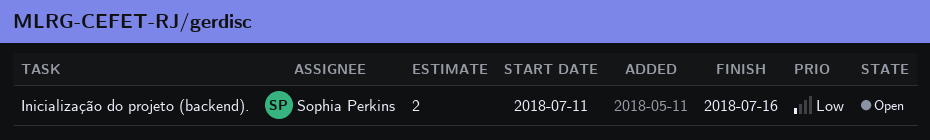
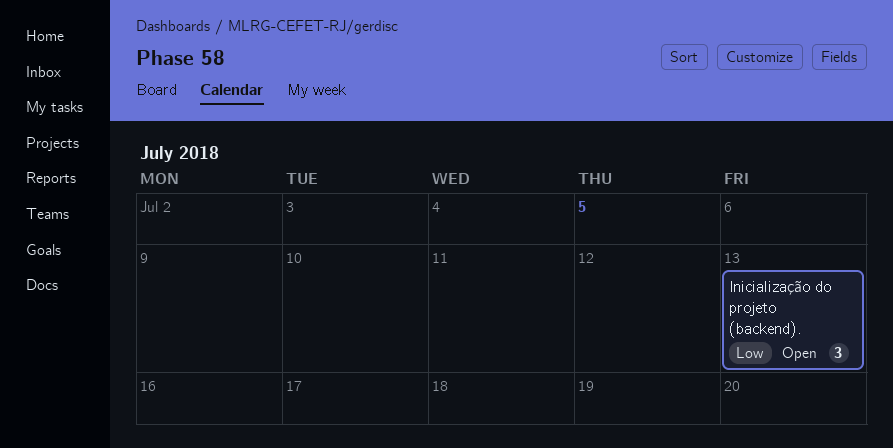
Inicialização do projeto (backend)., estimate: 2 -> 3
Inicialização do projeto (backend)., due: Jul 16 -> Jul 13

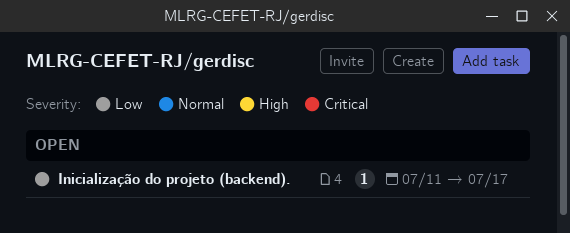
Inicialização do projeto (backend)., estimate: 3 -> 1
Inicialização do projeto (backend)., due: Jul 13 -> Jul 17

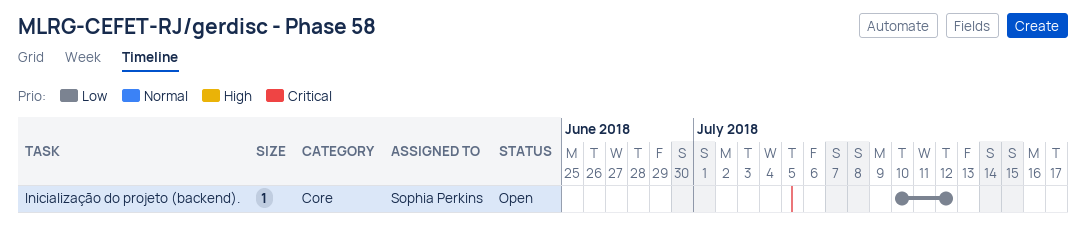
Inicialização do projeto (backend)., start: Jul 11 -> Jul 10
Inicialização do projeto (backend)., due: Jul 17 -> Jul 12

